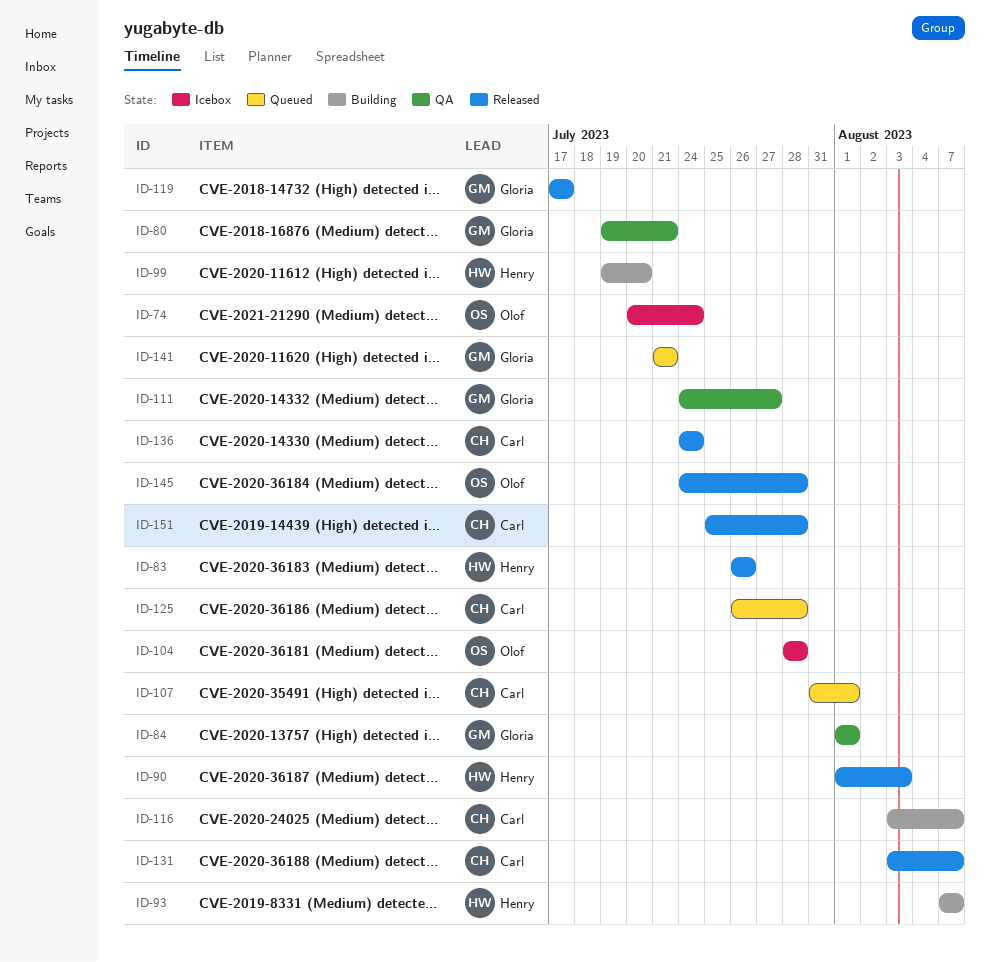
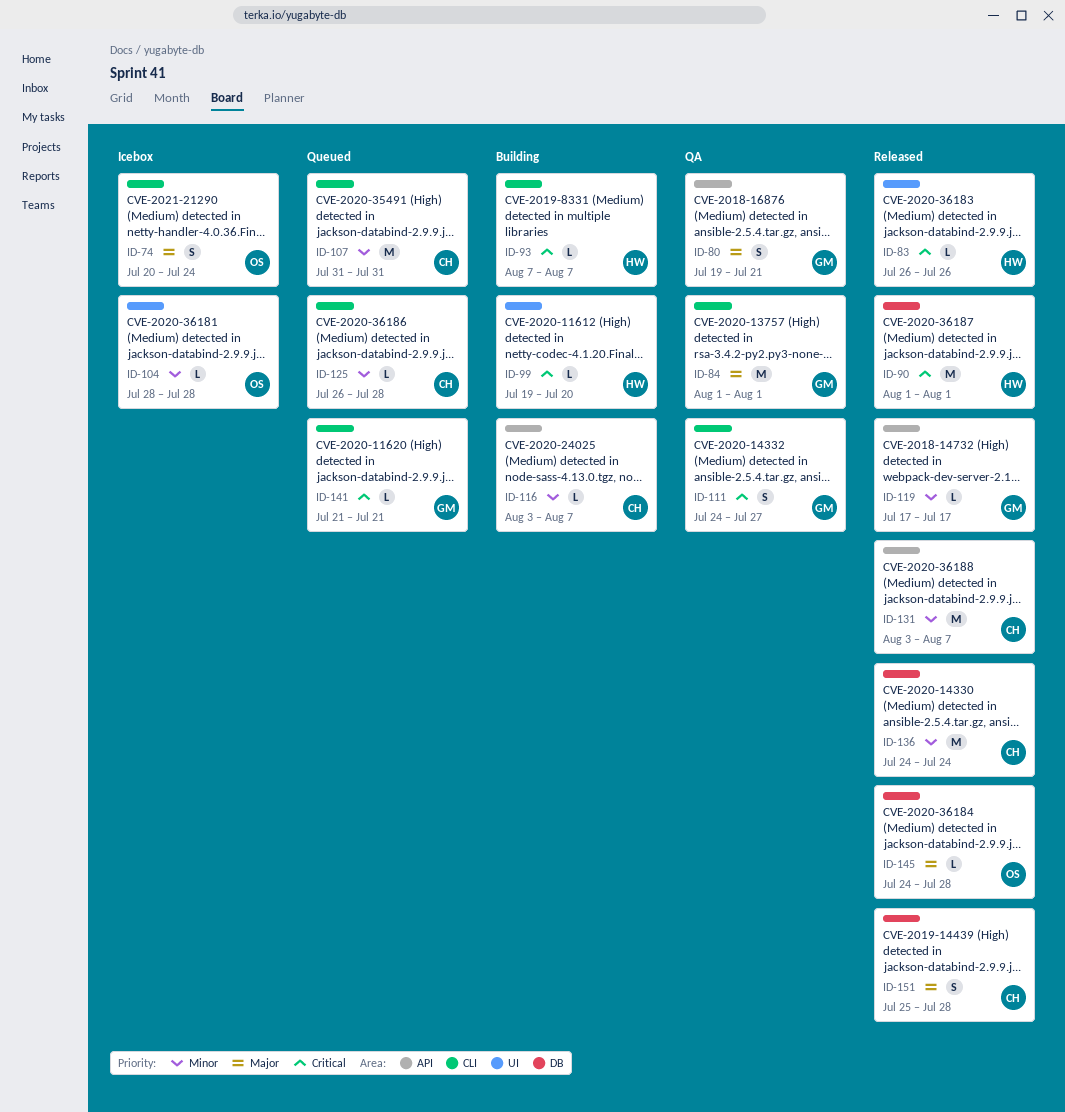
ID-90, due: Aug 3 -> Aug 1
ID-107, due: Aug 1 -> Jul 31

